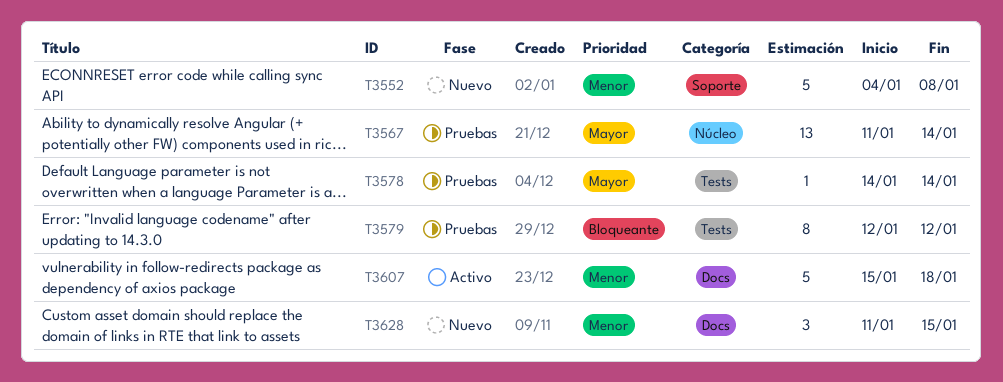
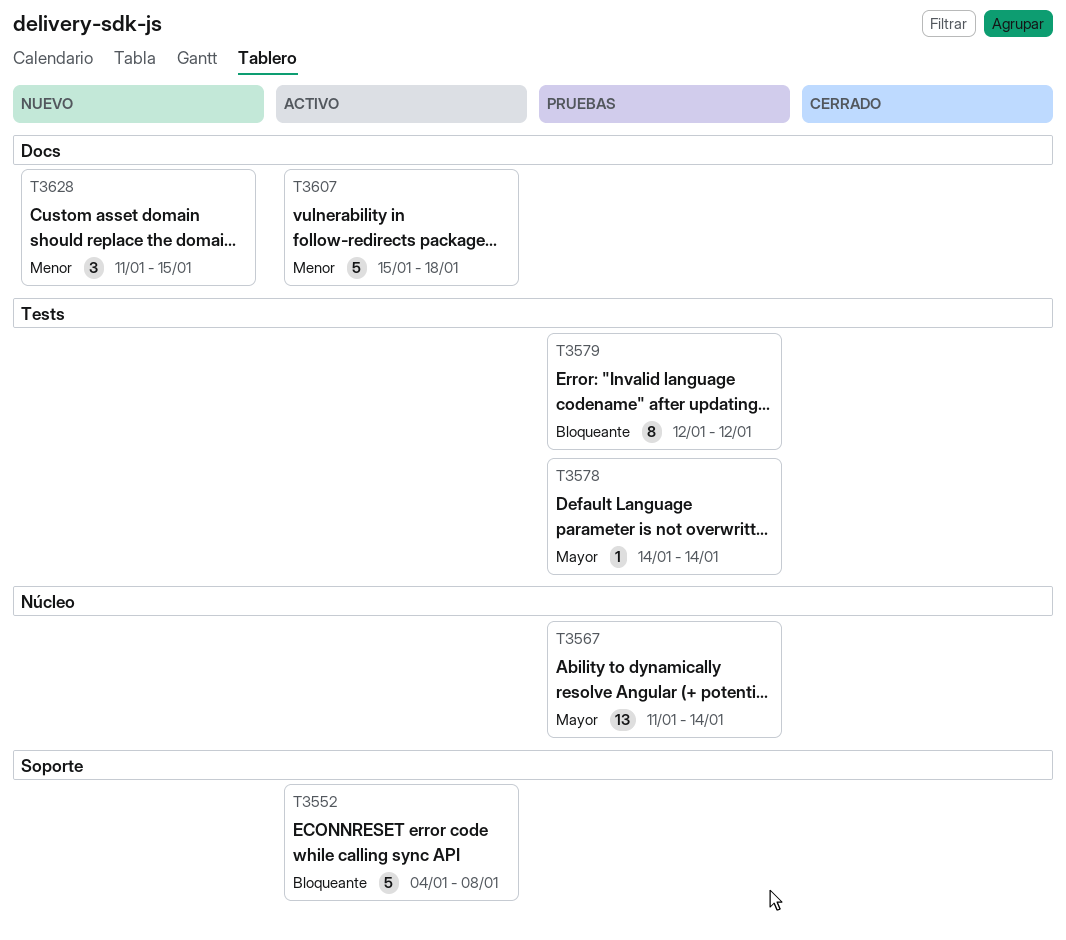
T3552, status: Nuevo -> Activo
T3552, priority: Menor -> Bloqueante

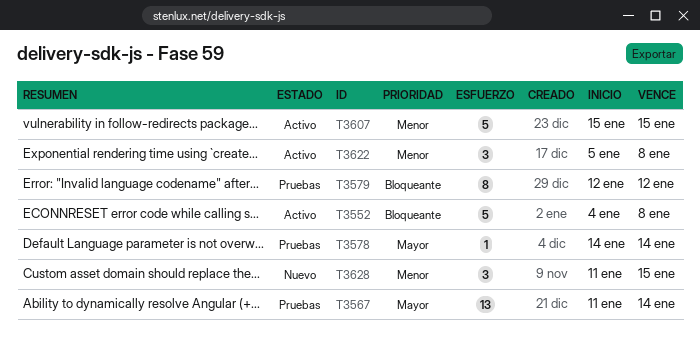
T3607, due: Jan 18 -> Jan 15
T3622: none -> present

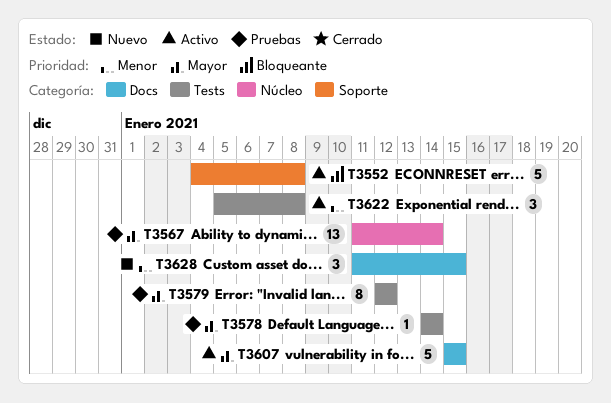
T3579, priority: Bloqueante -> Mayor
T3607, priority: Menor -> Mayor

